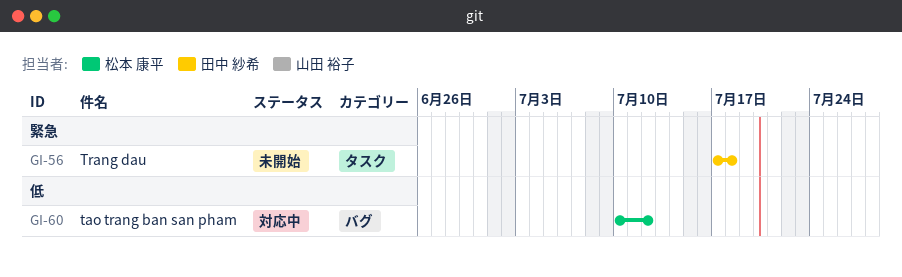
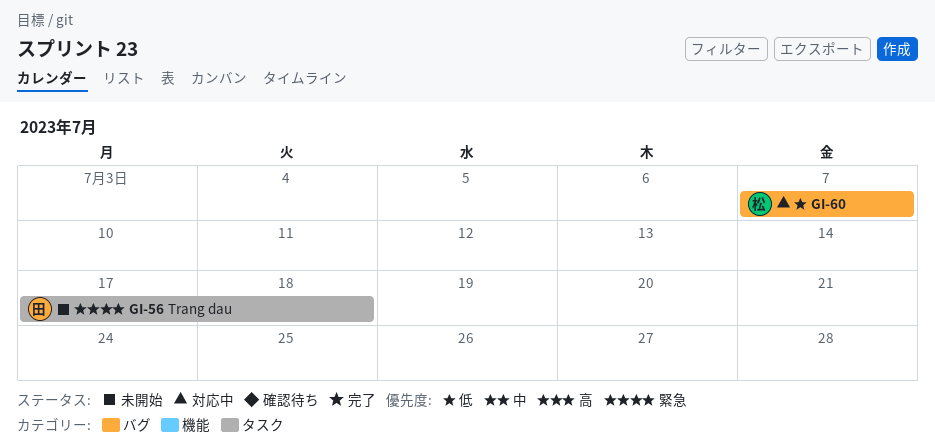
GI-60, start: Jul 10 -> Jul 7
GI-60, due: Jul 12 -> Jul 7

